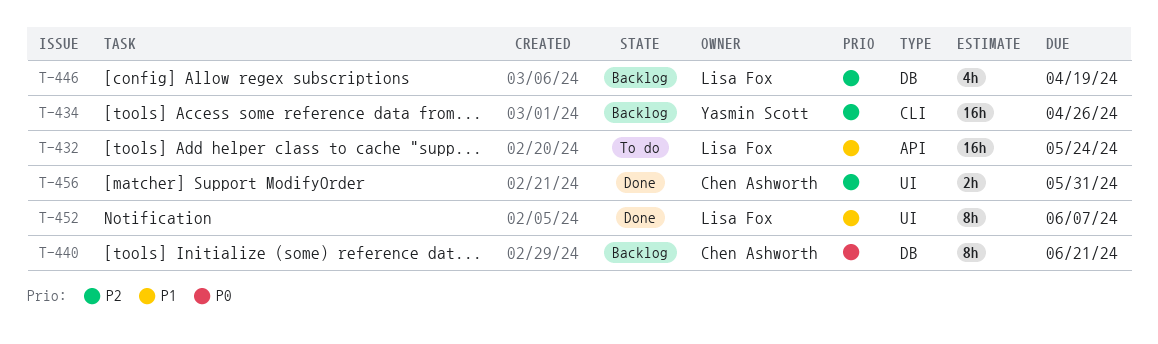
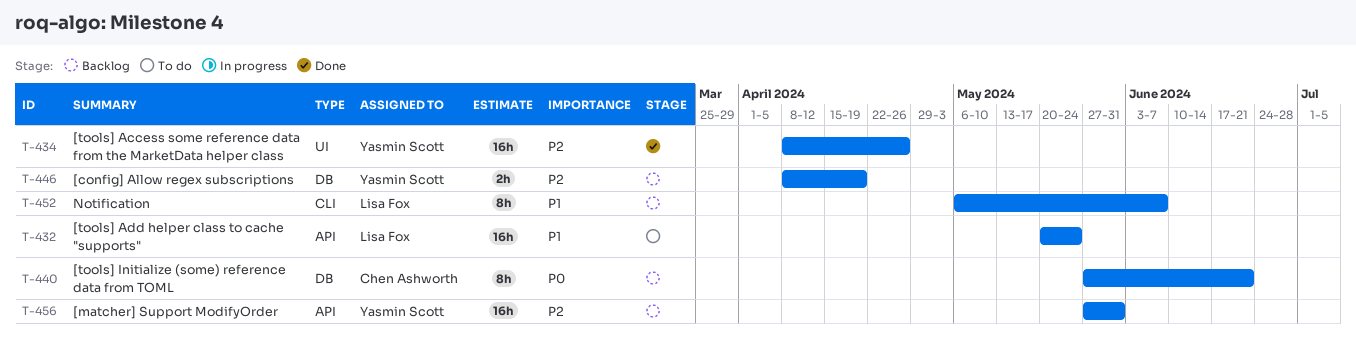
T-434, status: Backlog -> Done
T-434, label: CLI -> UI
T-446, owner: Lisa Fox -> Yasmin Scott
T-446, estimate: 4h -> 2h
T-452, status: Done -> Backlog
T-452, label: UI -> CLI
T-456, status: Done -> Backlog
T-456, owner: Chen Ashworth -> Yasmin Scott
T-456, label: UI -> API
T-456, estimate: 2h -> 16h

